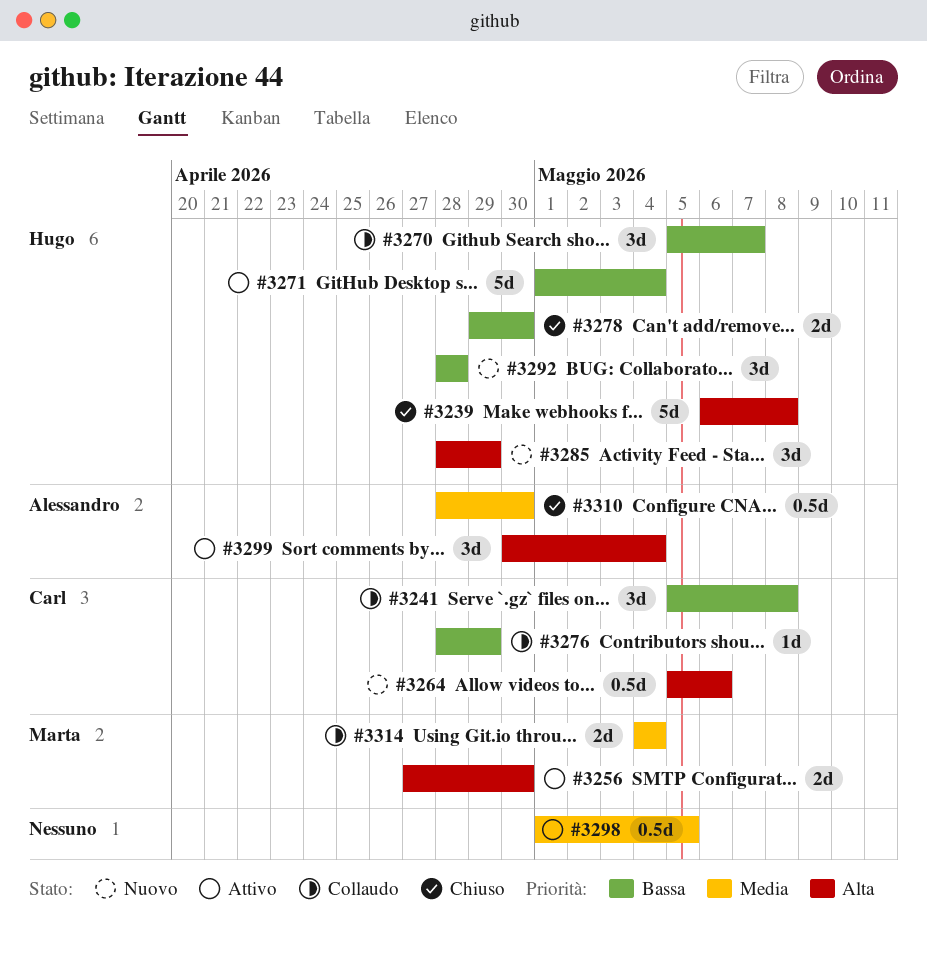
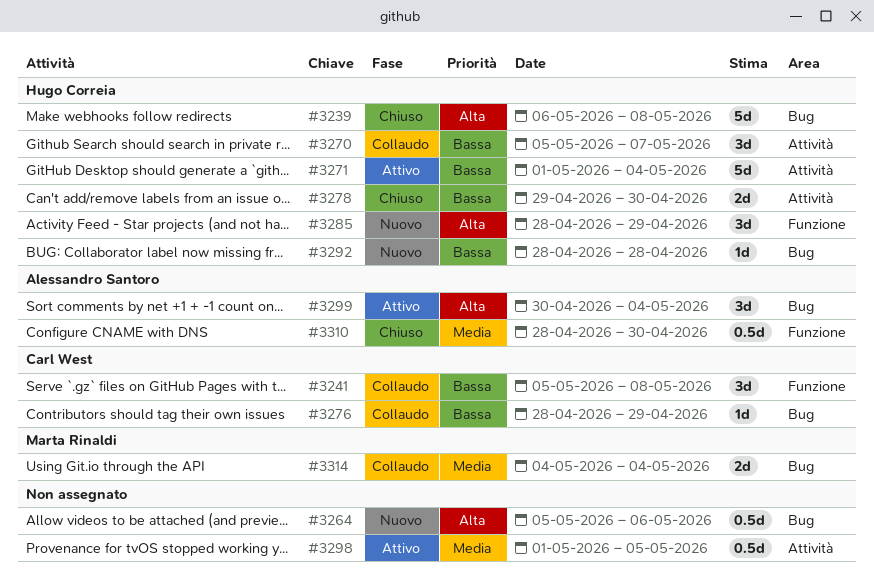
#3256: present -> none
#3264, owner: Carl West -> none
#3292, estimate: 3d -> 1d

